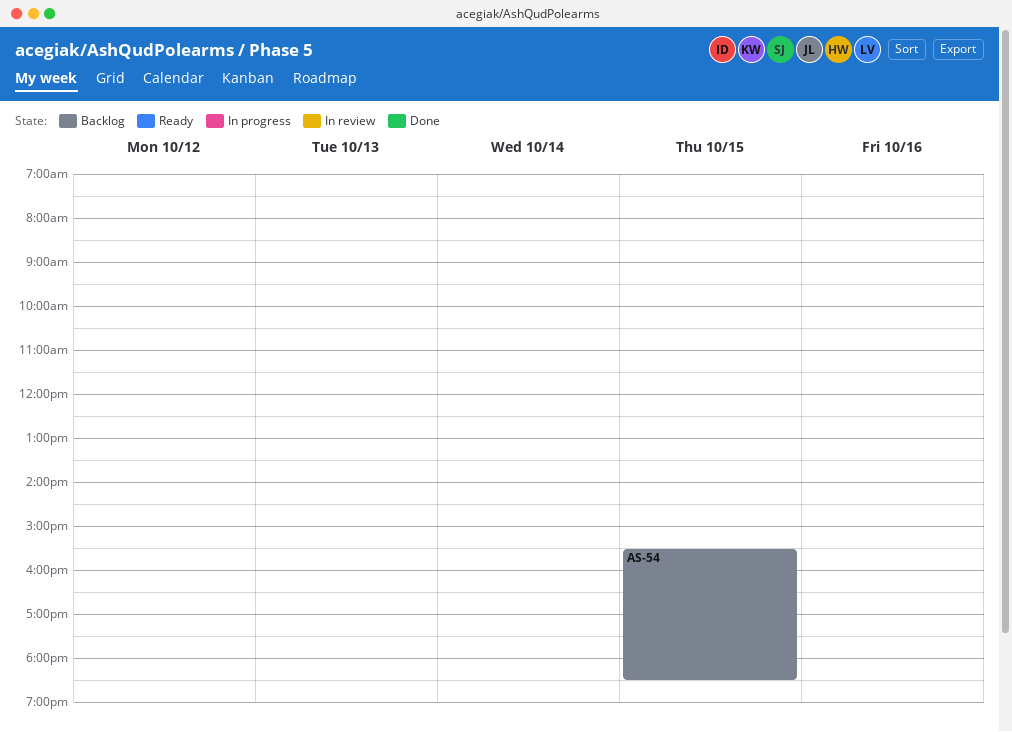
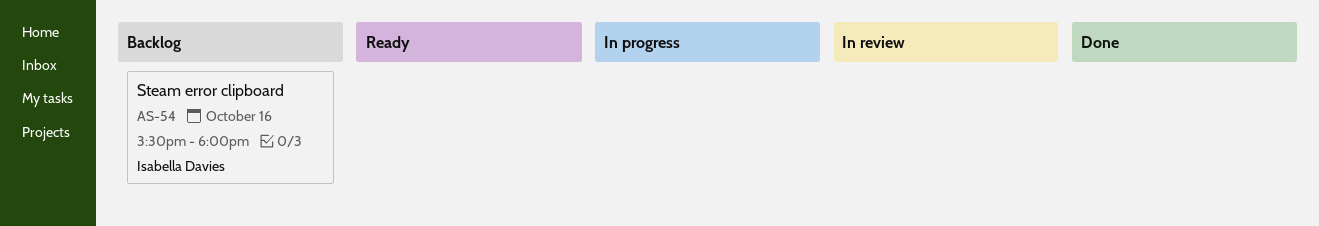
AS-54, day: Oct 15 -> Oct 16
AS-54, ends: 18:30 -> 18:00

